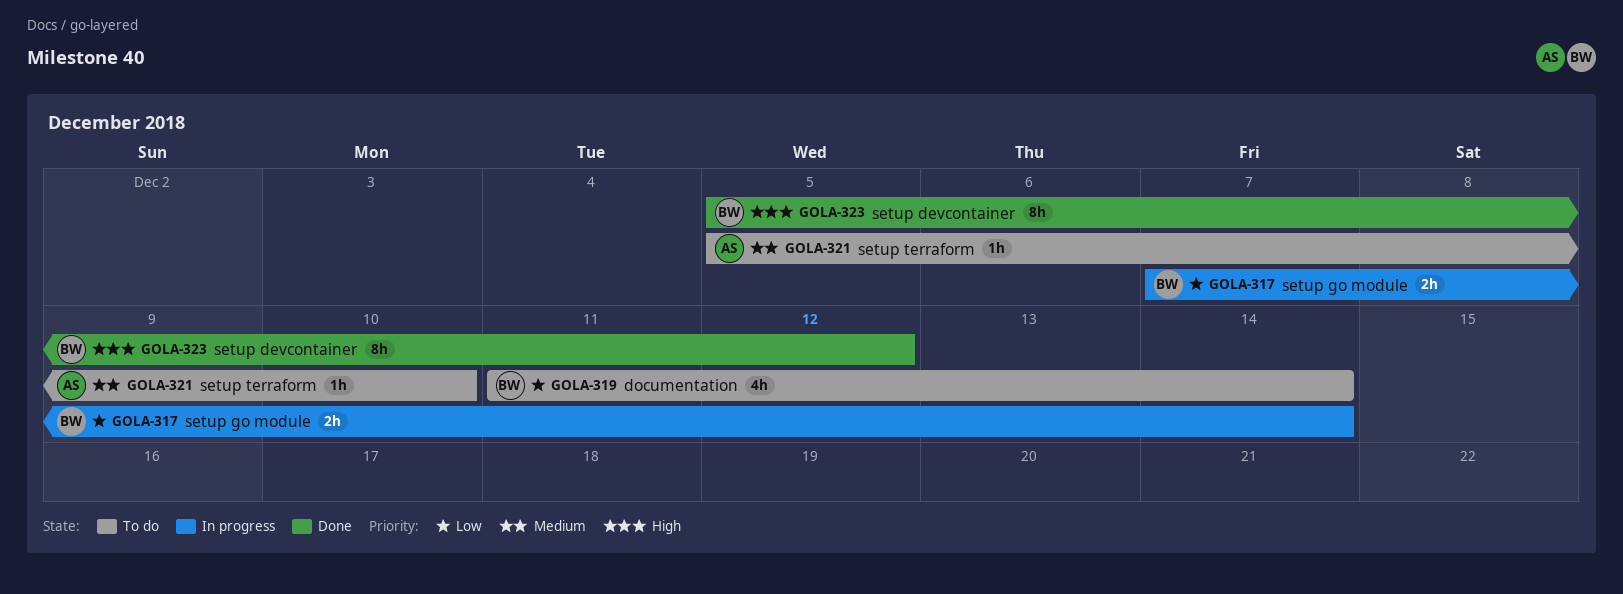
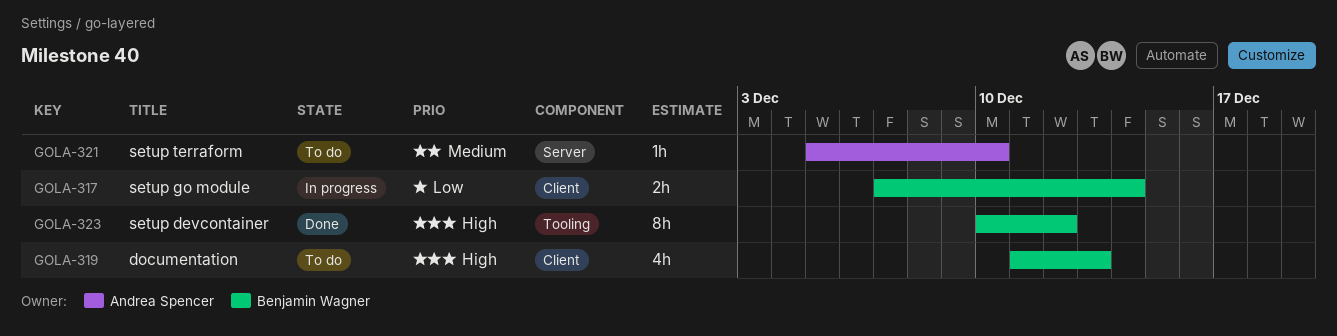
GOLA-319, priority: Low -> High
GOLA-319, due: Dec 14 -> Dec 13
GOLA-323, start: Dec 5 -> Dec 10

